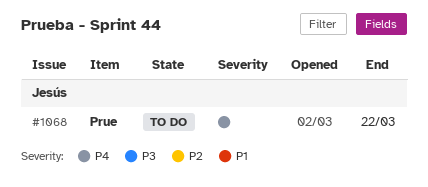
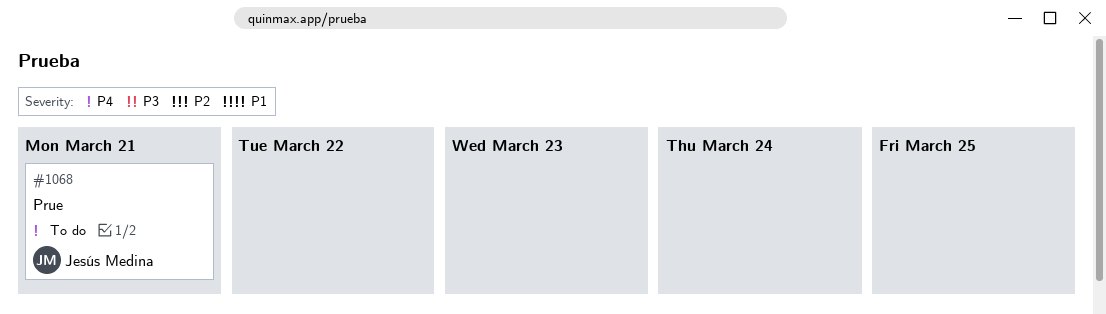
#1068, due: Mar 22 -> Mar 21

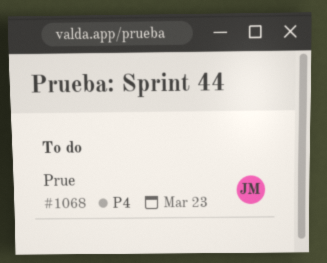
#1068, due: Mar 21 -> Mar 23

